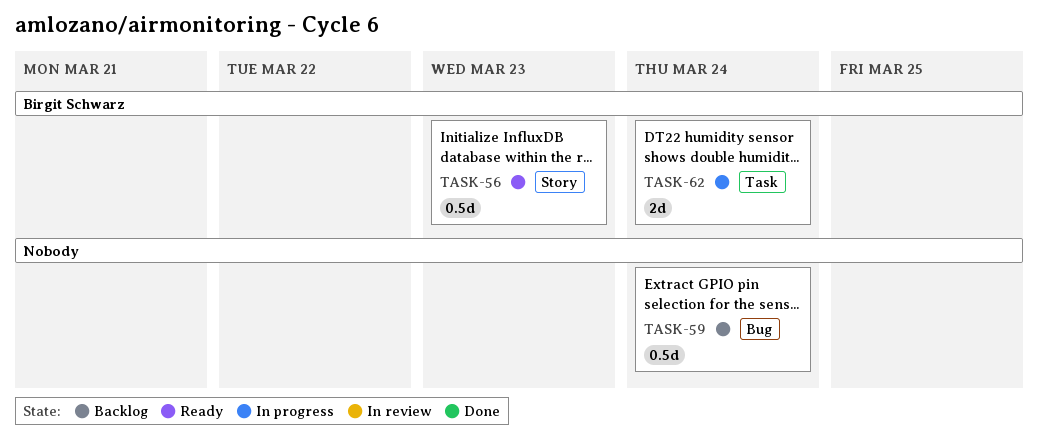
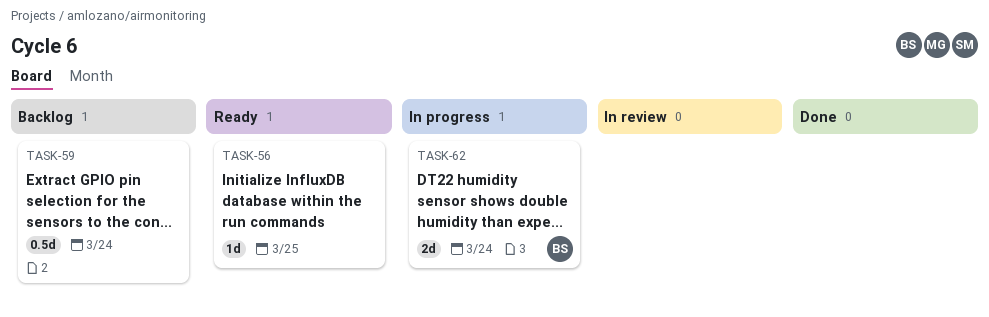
TASK-56, owner: Birgit Schwarz -> none
TASK-56, estimate: 0.5d -> 1d
TASK-56, due: Mar 23 -> Mar 25

